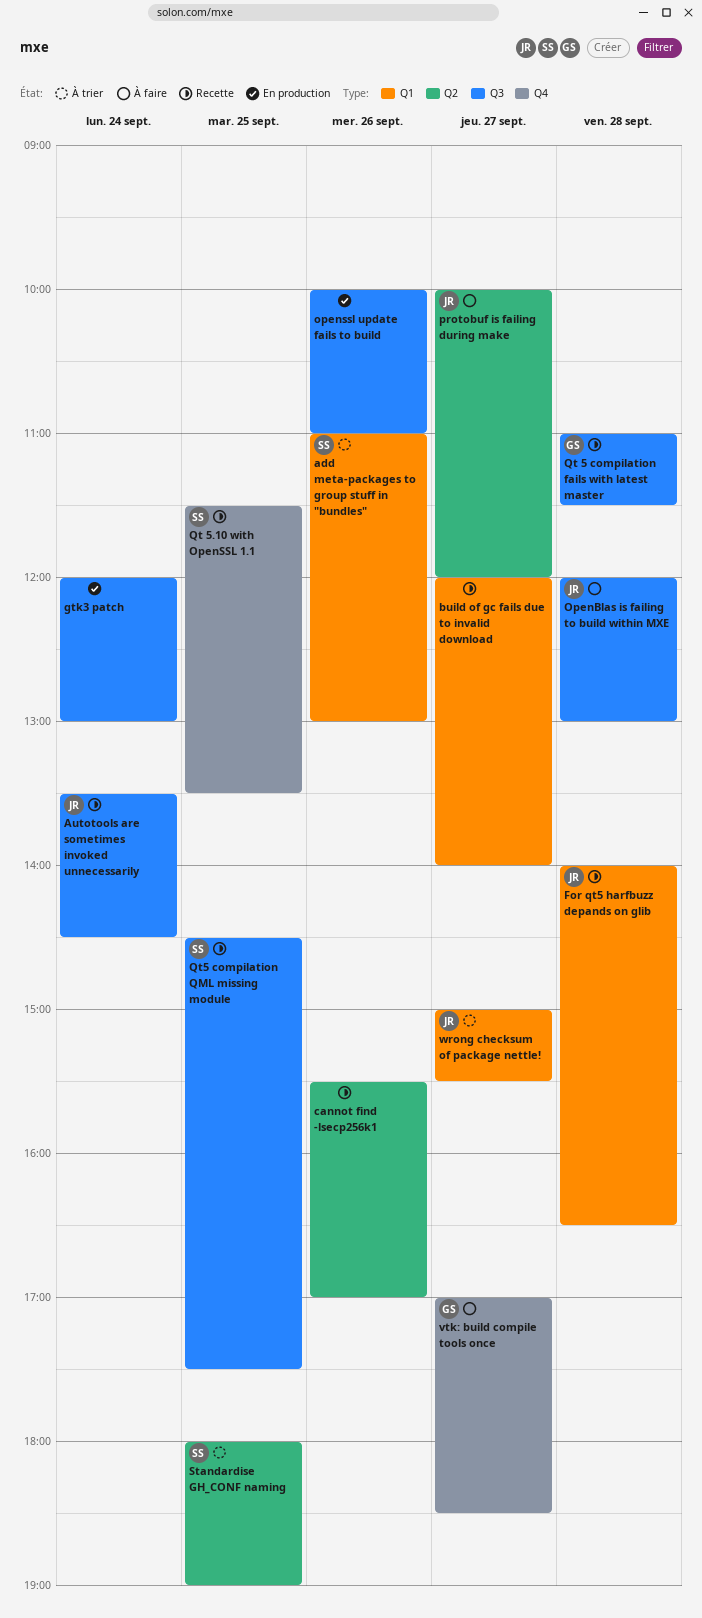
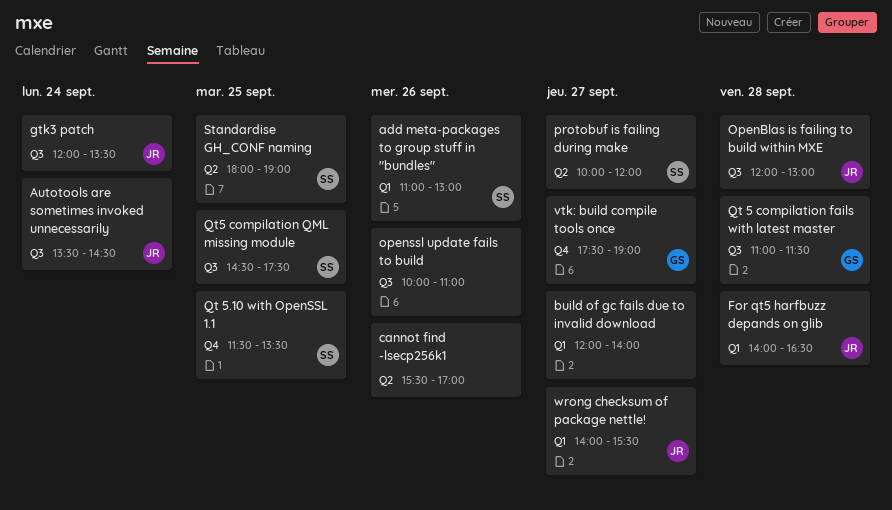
gtk3 patch, owner: none -> JR
gtk3 patch, ends: 13:00 -> 13:30
protobuf is failing during make, owner: JR -> SS
vtk: build compile tools once, begins: 17:00 -> 17:30
vtk: build compile tools once, ends: 18:30 -> 19:00
wrong checksum of package nettle!, begins: 15:00 -> 14:00

